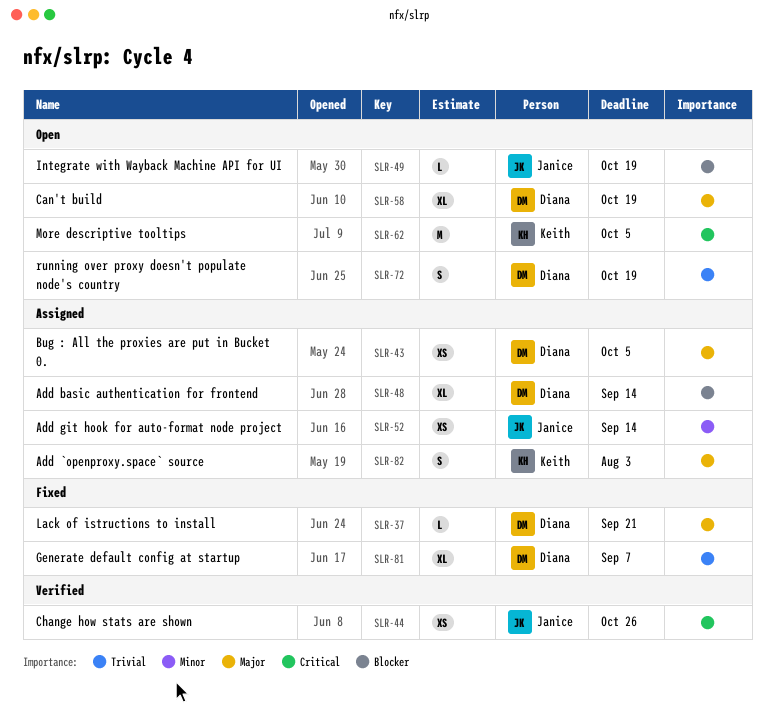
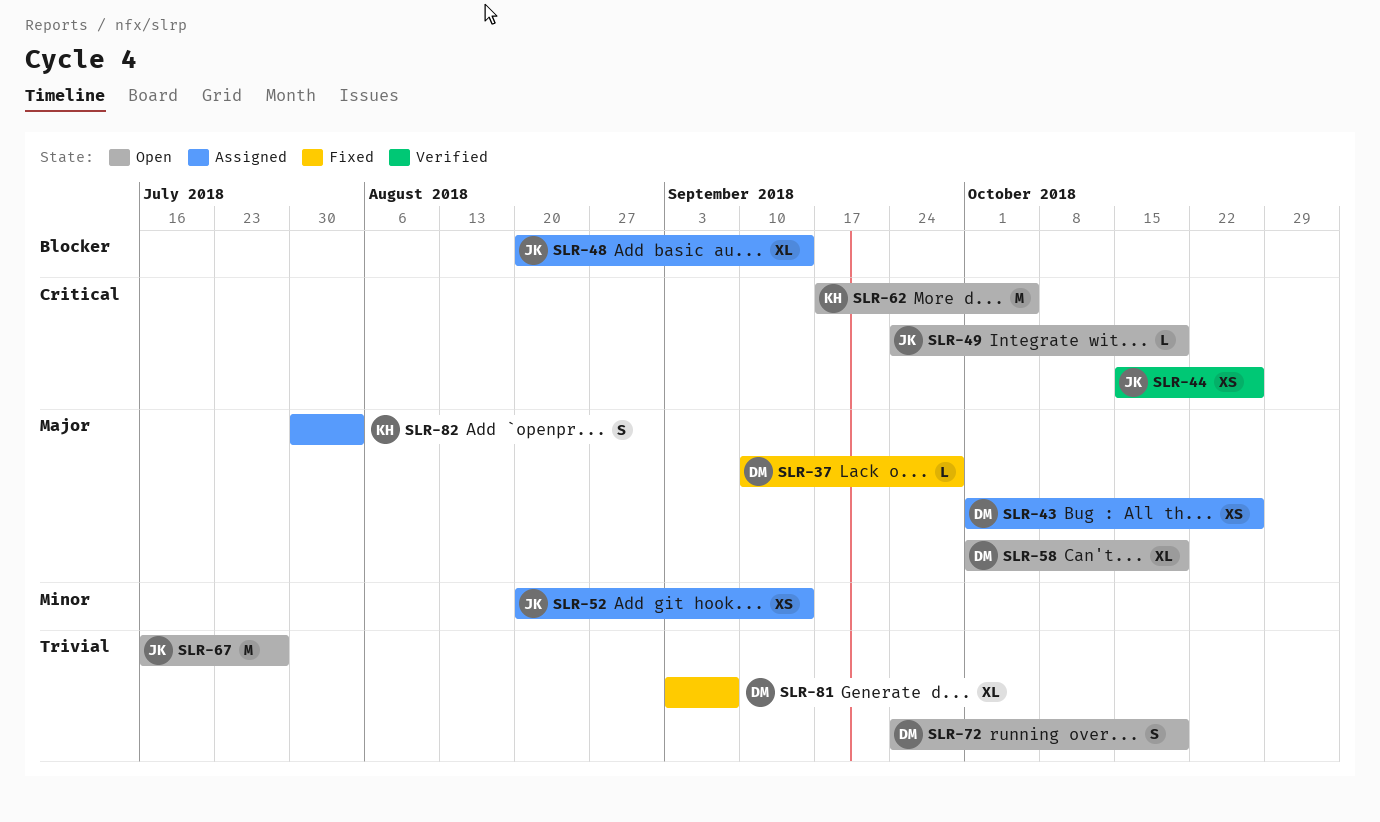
SLR-37, due: Sep 21 -> Sep 28
SLR-43, due: Oct 5 -> Oct 26
SLR-48, owner: Diana -> Janice
SLR-49, priority: Blocker -> Critical
SLR-67: none -> present

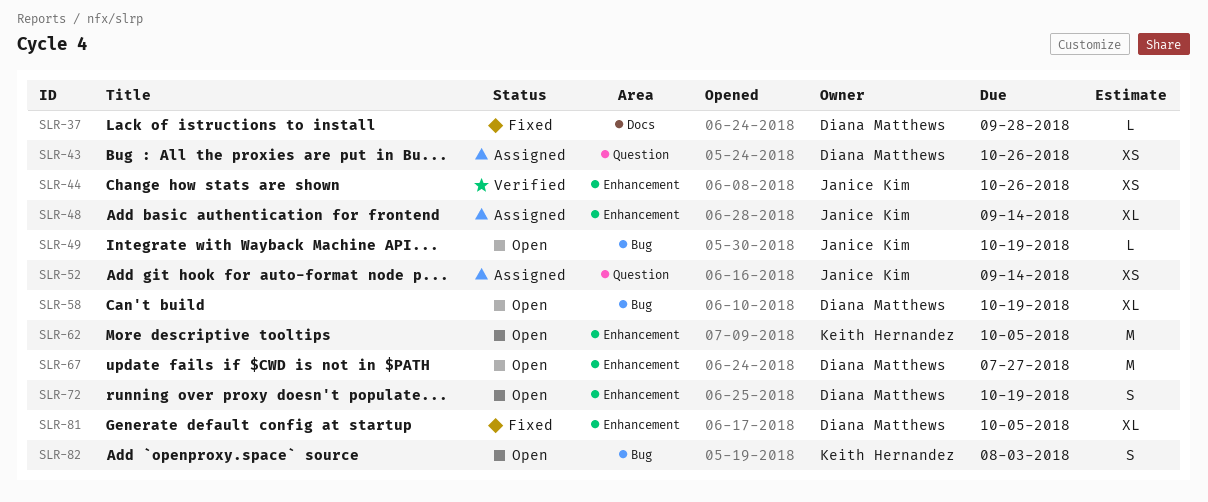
SLR-67, owner: Janice Kim -> Diana Matthews
SLR-81, due: Sep 7 -> Oct 5
SLR-82, status: Assigned -> Open

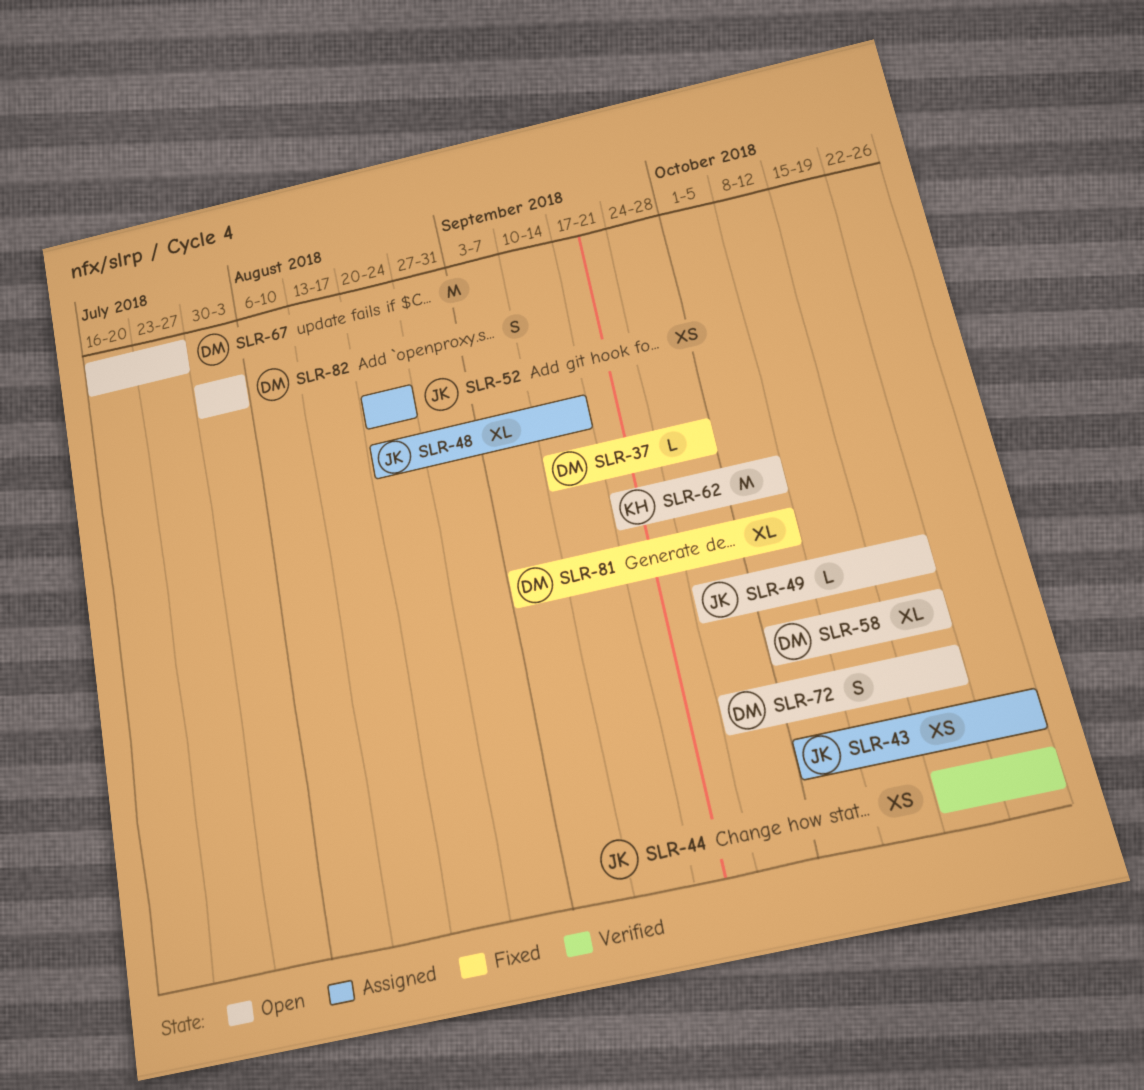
SLR-43, owner: Diana Matthews -> Janice Kim
SLR-52, due: Sep 14 -> Aug 24
SLR-82, owner: Keith Hernandez -> Diana Matthews

